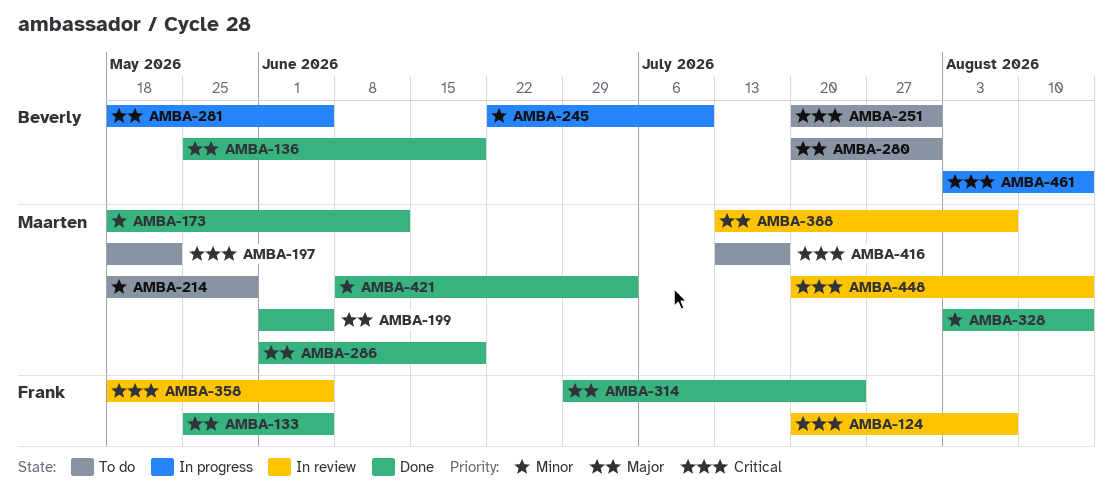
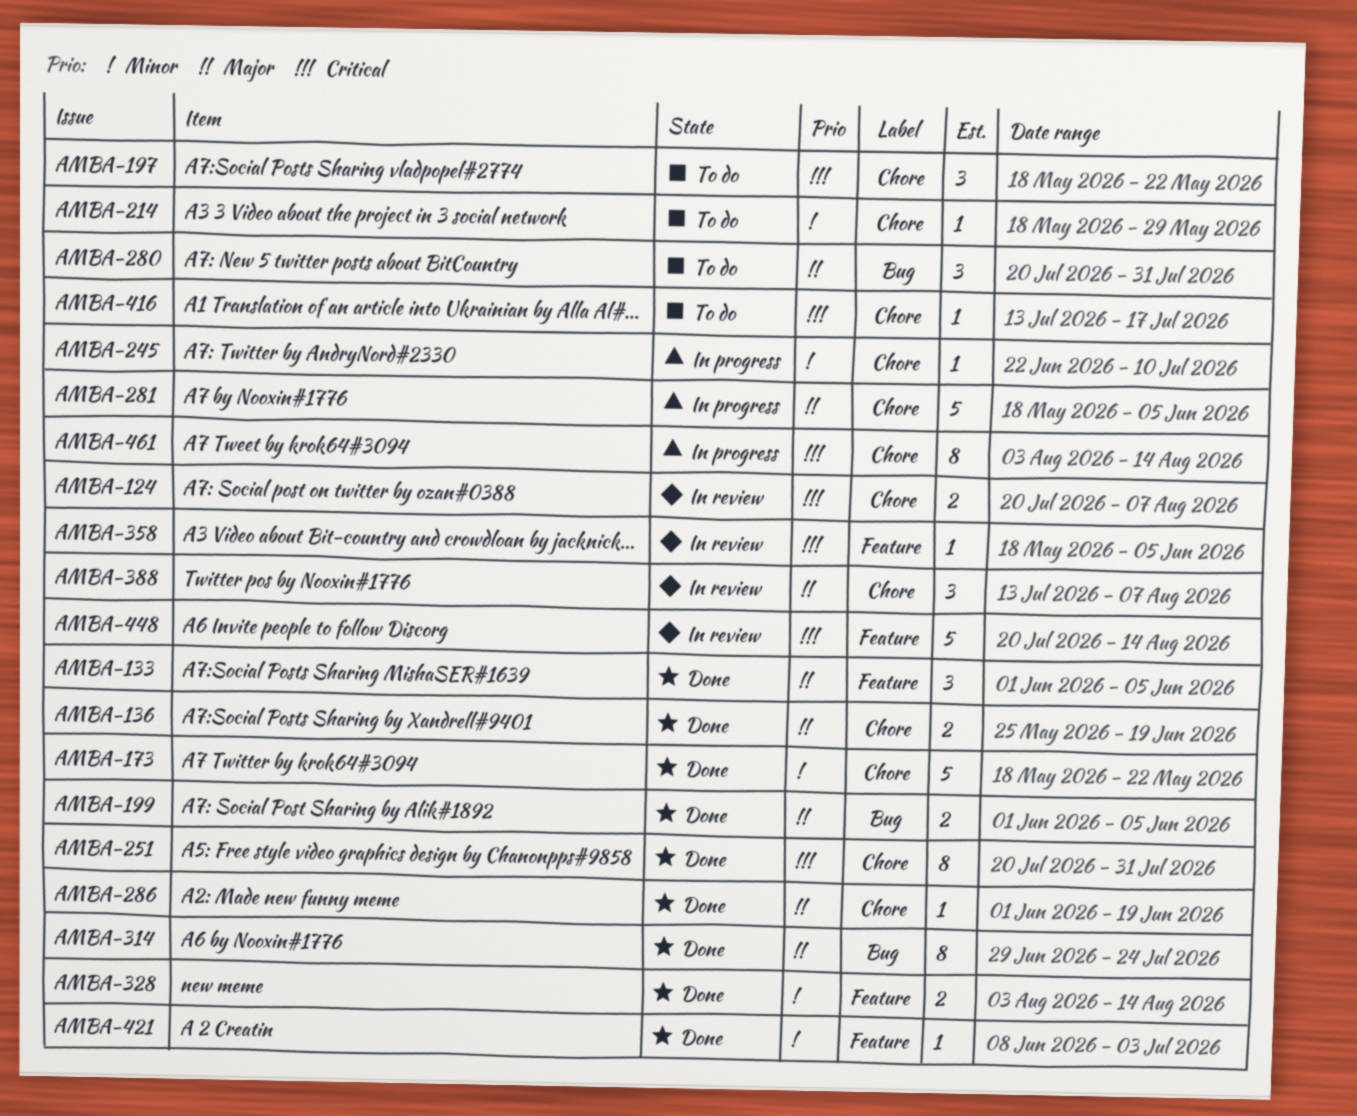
AMBA-133, start: May 25 -> Jun 1
AMBA-173, due: Jun 12 -> May 22
AMBA-251, status: To do -> Done

